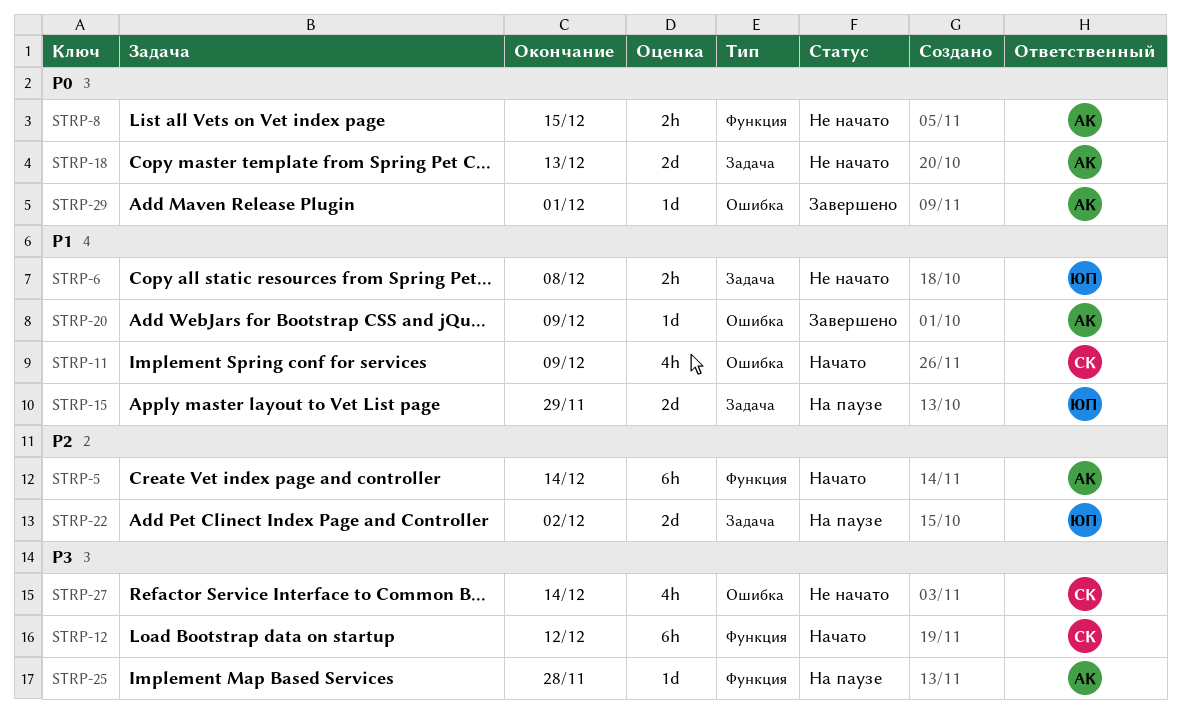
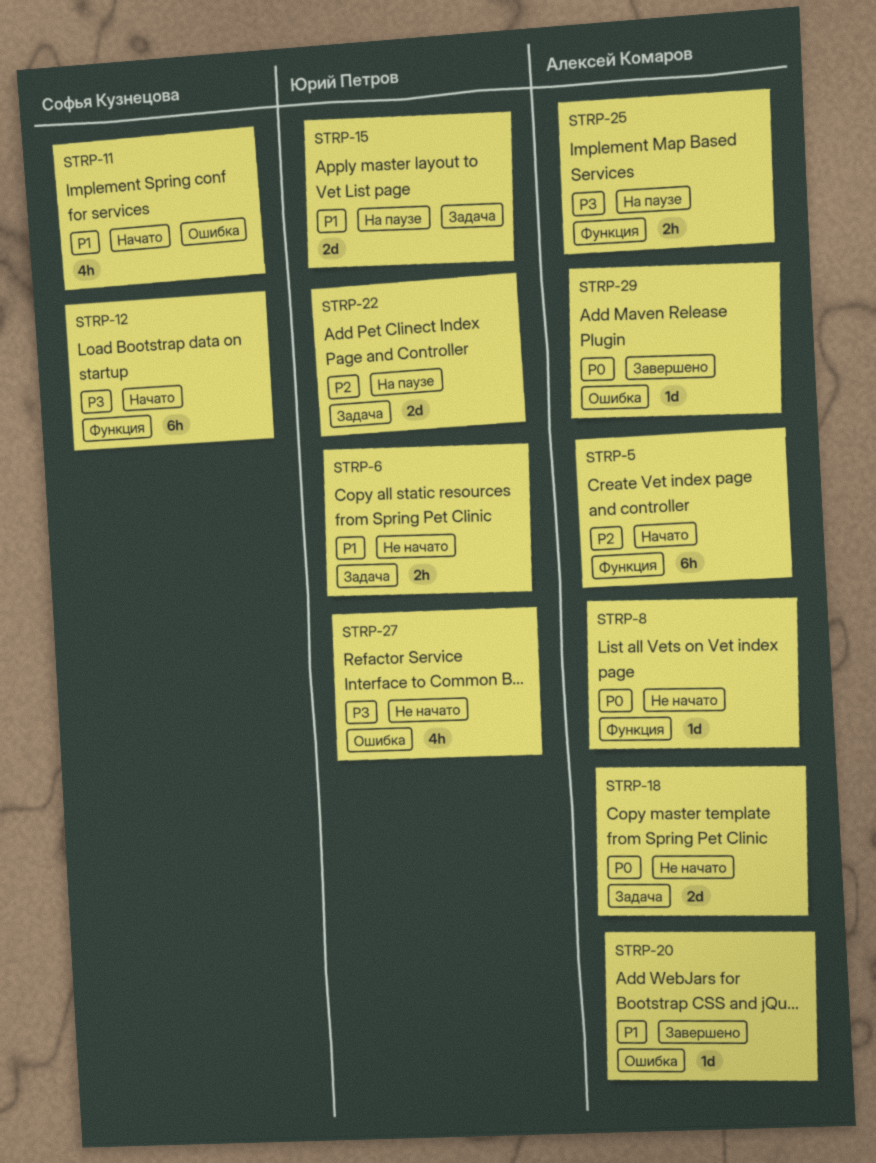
STRP-8, estimate: 2h -> 1d
STRP-25, estimate: 1d -> 2h
STRP-27, owner: Софья Кузнецова -> Юрий Петров

